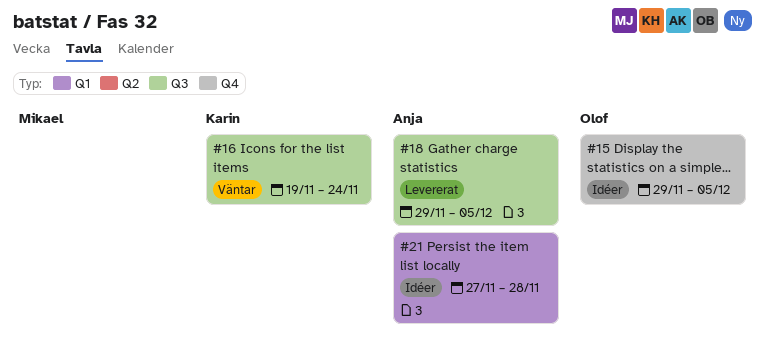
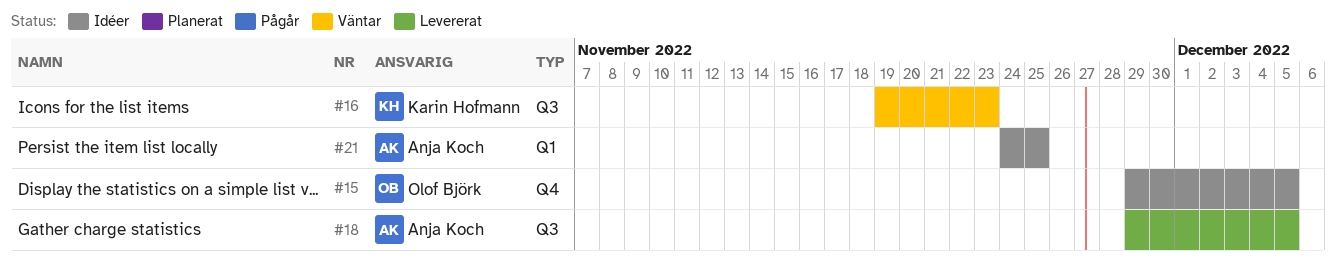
#16, due: Nov 24 -> Nov 23
#21, start: Nov 27 -> Nov 24
#21, due: Nov 28 -> Nov 25

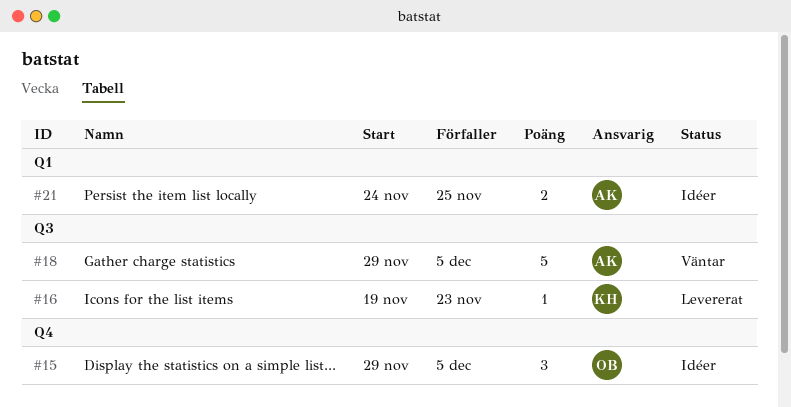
#16, status: Väntar -> Levererat
#18, status: Levererat -> Väntar

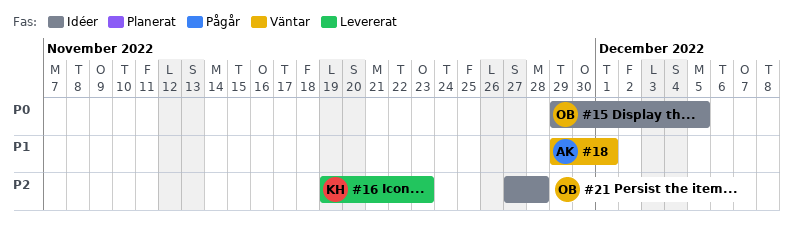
#18, due: Dec 5 -> Dec 1
#21, owner: AK -> OB
#21, start: Nov 24 -> Nov 27
#21, due: Nov 25 -> Nov 28

